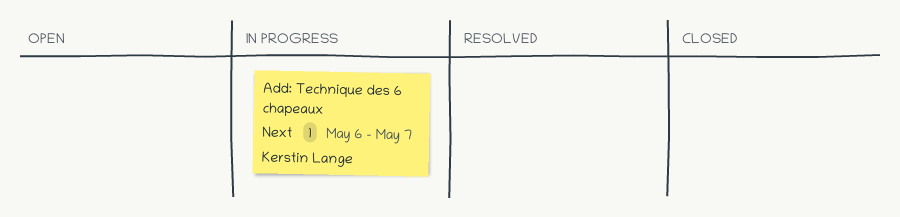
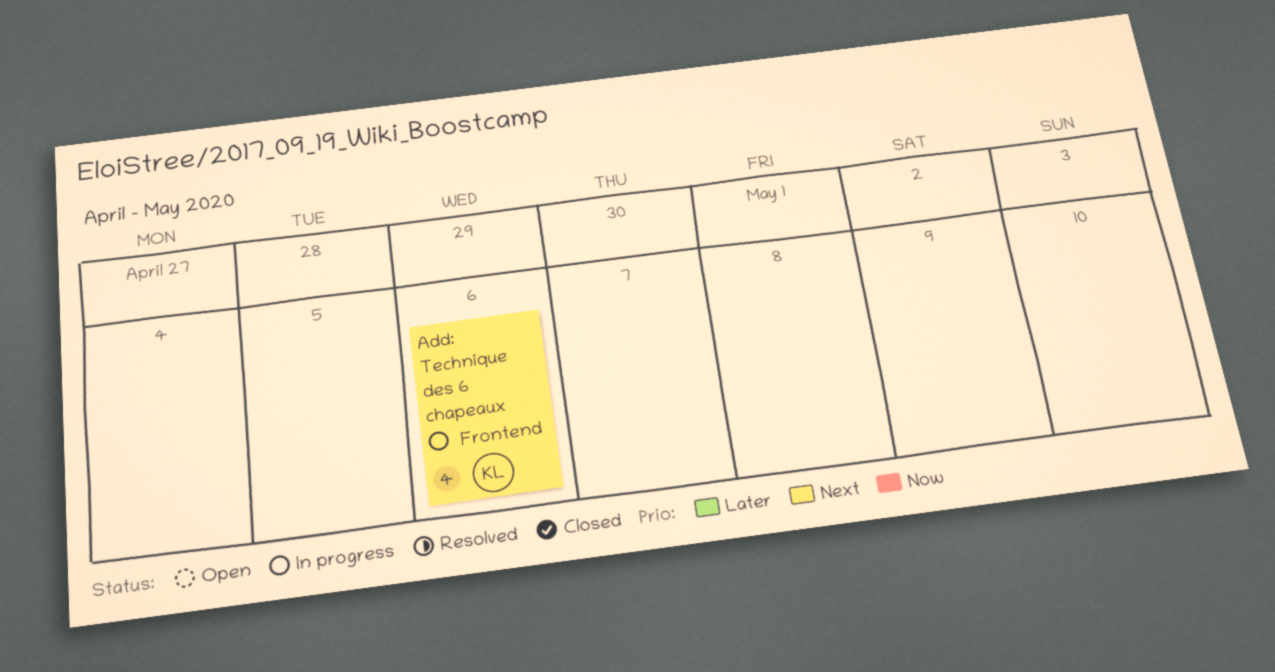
Add: Technique des 6 chapeaux, estimate: 1 -> 4
Add: Technique des 6 chapeaux, due: May 7 -> May 6

